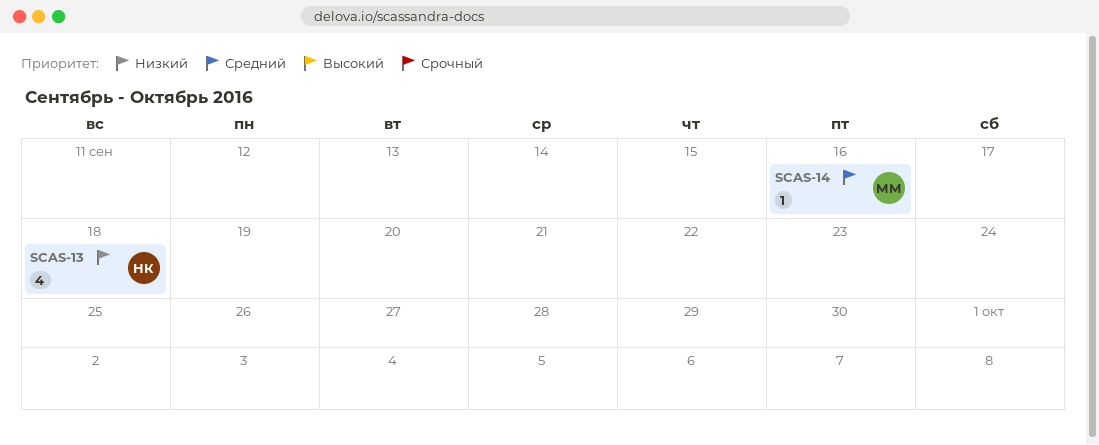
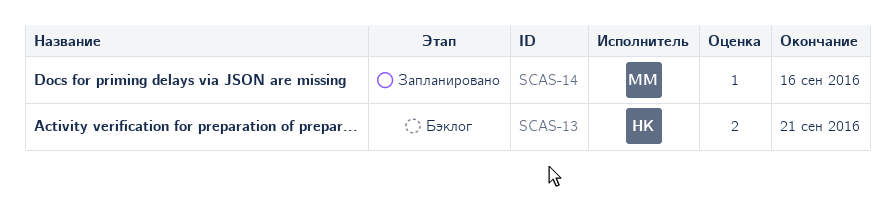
SCAS-13, estimate: 4 -> 2
SCAS-13, due: Sep 18 -> Sep 21

